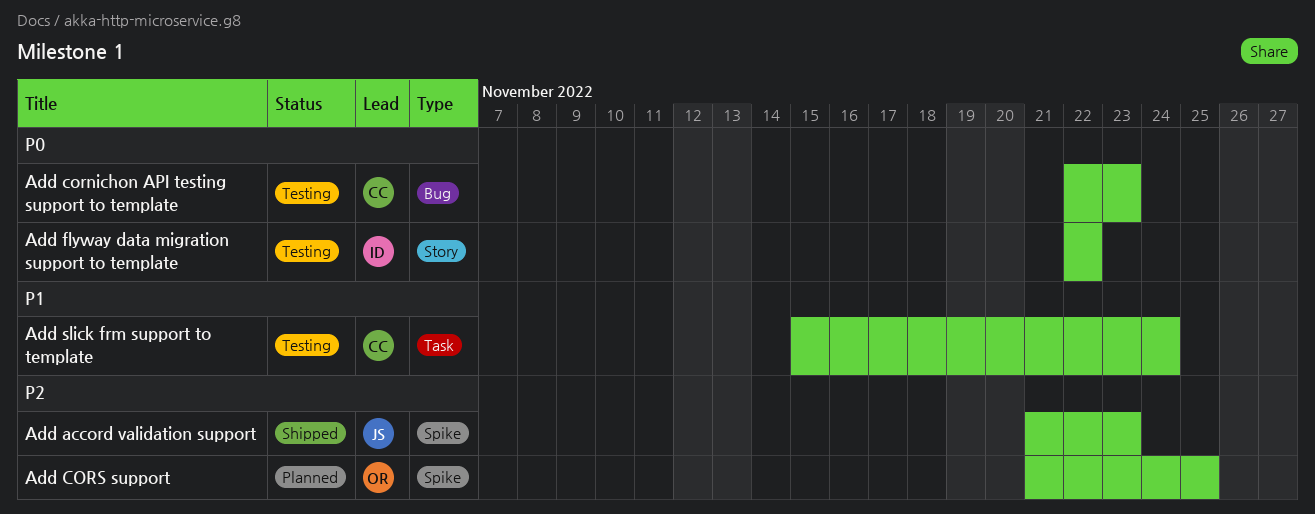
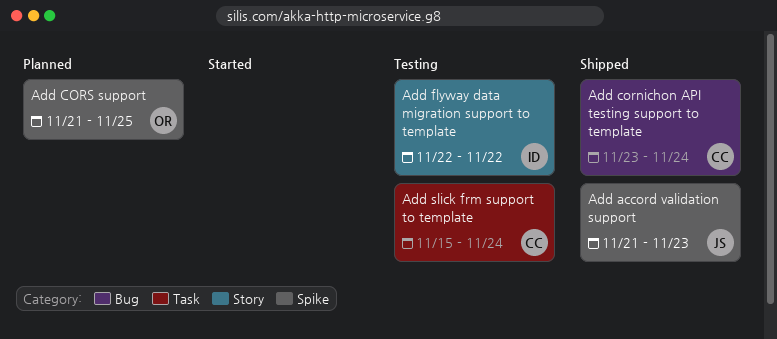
Add cornichon API testing support to template, status: Testing -> Shipped
Add cornichon API testing support to template, start: Nov 22 -> Nov 23
Add cornichon API testing support to template, due: Nov 23 -> Nov 24

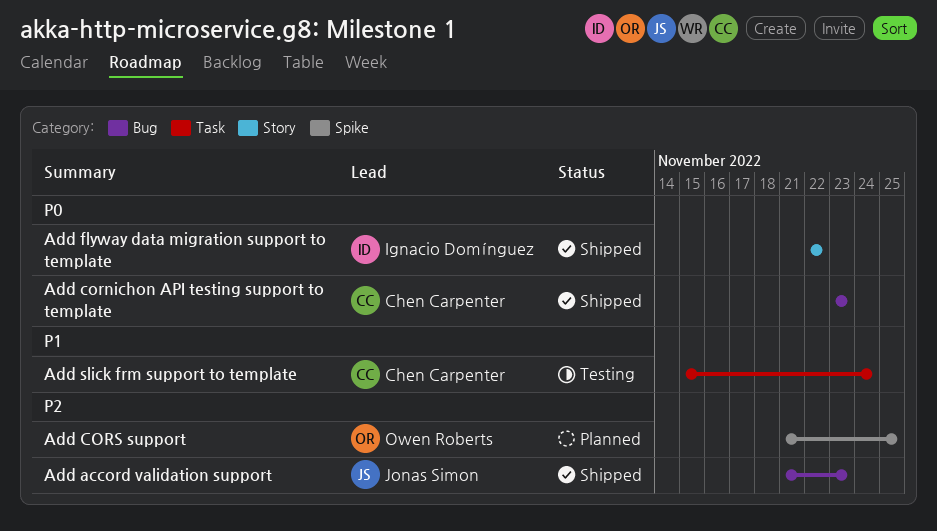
Add accord validation support, label: Spike -> Bug
Add cornichon API testing support to template, due: Nov 24 -> Nov 23
Add flyway data migration support to template, status: Testing -> Shipped

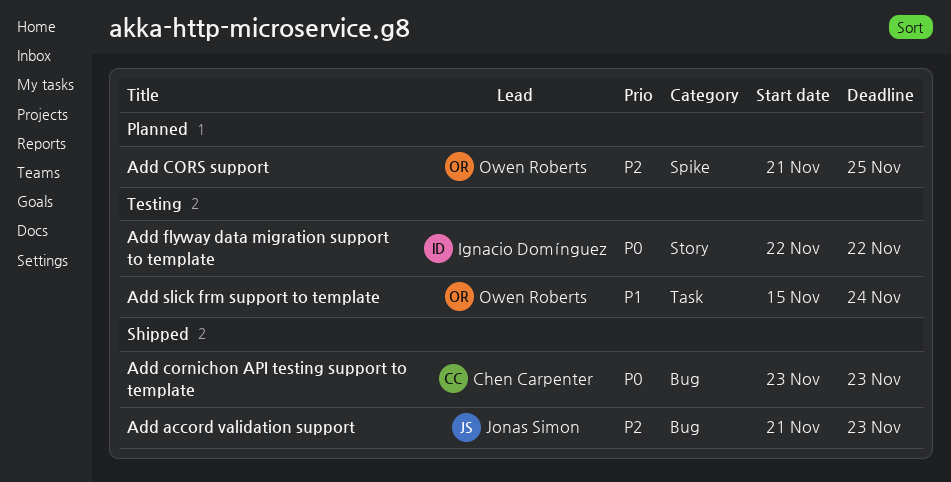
Add flyway data migration support to template, status: Shipped -> Testing
Add slick frm support to template, owner: Chen Carpenter -> Owen Roberts

